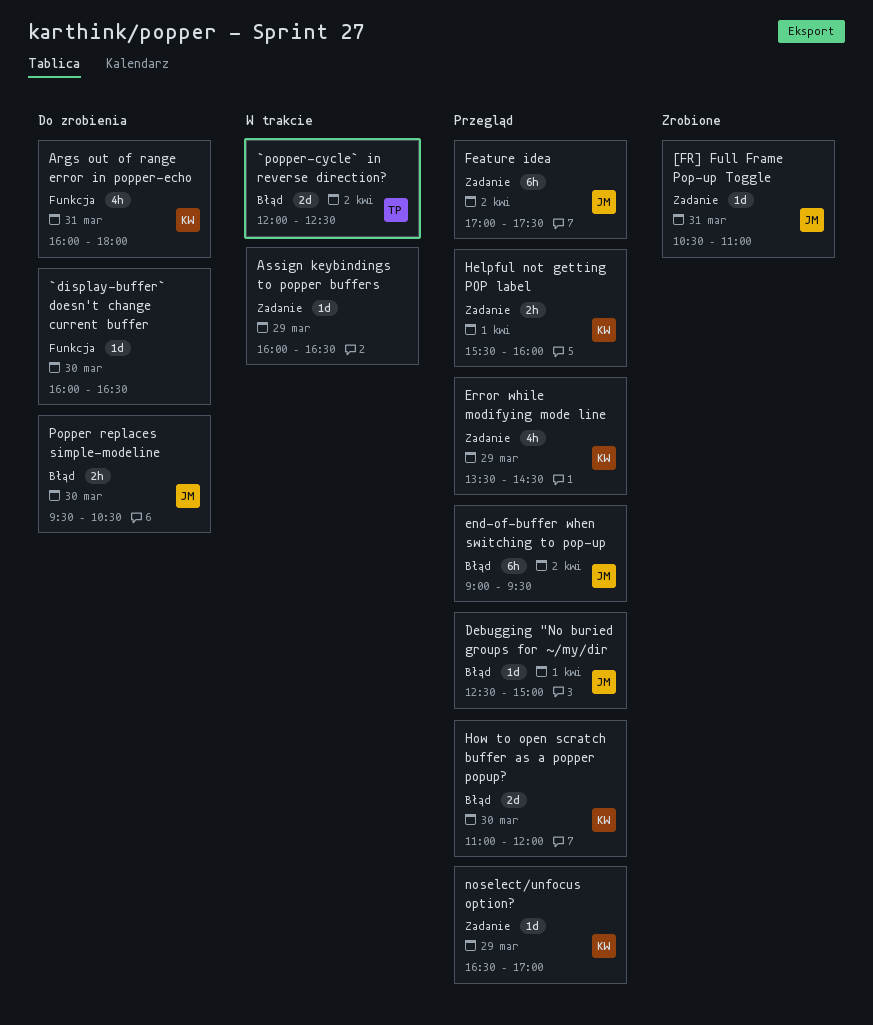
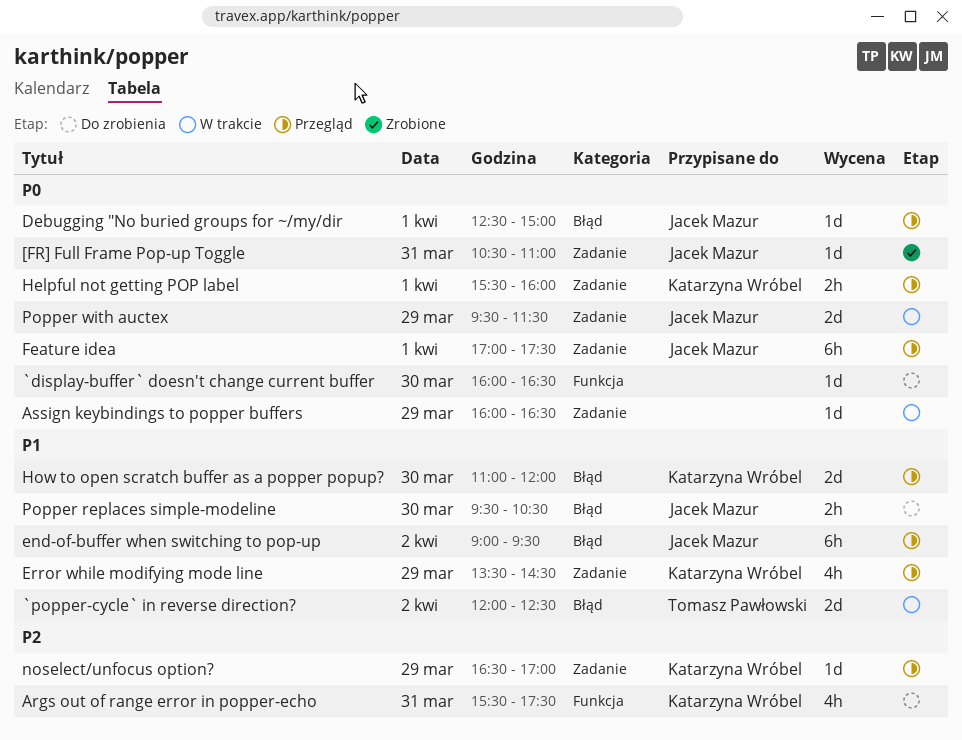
Args out of range error in popper-echo, begins: 16:00 -> 15:30
Args out of range error in popper-echo, ends: 18:00 -> 17:30
Feature idea, day: Apr 2 -> Apr 1
Popper with auctex: none -> present

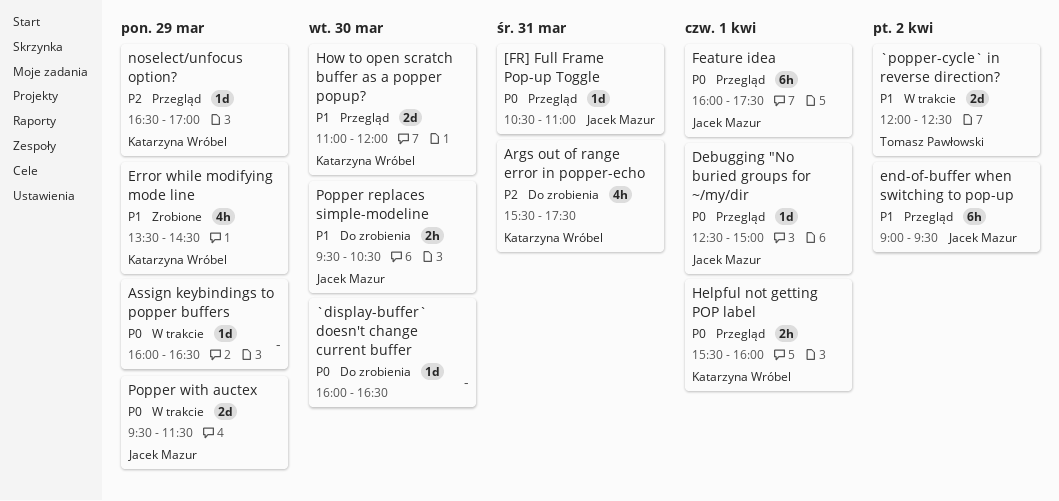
[FR] Full Frame Pop-up Toggle, status: Zrobione -> Przegląd
Error while modifying mode line, status: Przegląd -> Zrobione
Feature idea, begins: 17:00 -> 16:00

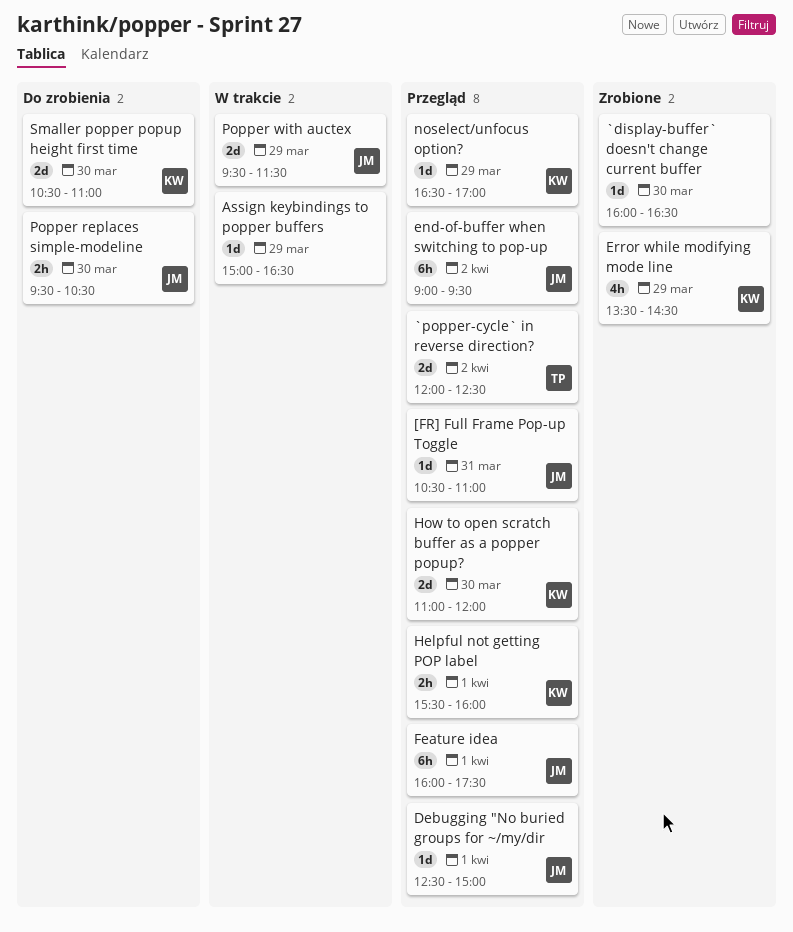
`display-buffer` doesn't change current buffer, status: Do zrobienia -> Zrobione
`popper-cycle` in reverse direction?, status: W trakcie -> Przegląd
Args out of range error in popper-echo: present -> none
Assign keybindings to popper buffers, begins: 16:00 -> 15:00
Smaller popper popup height first time: none -> present

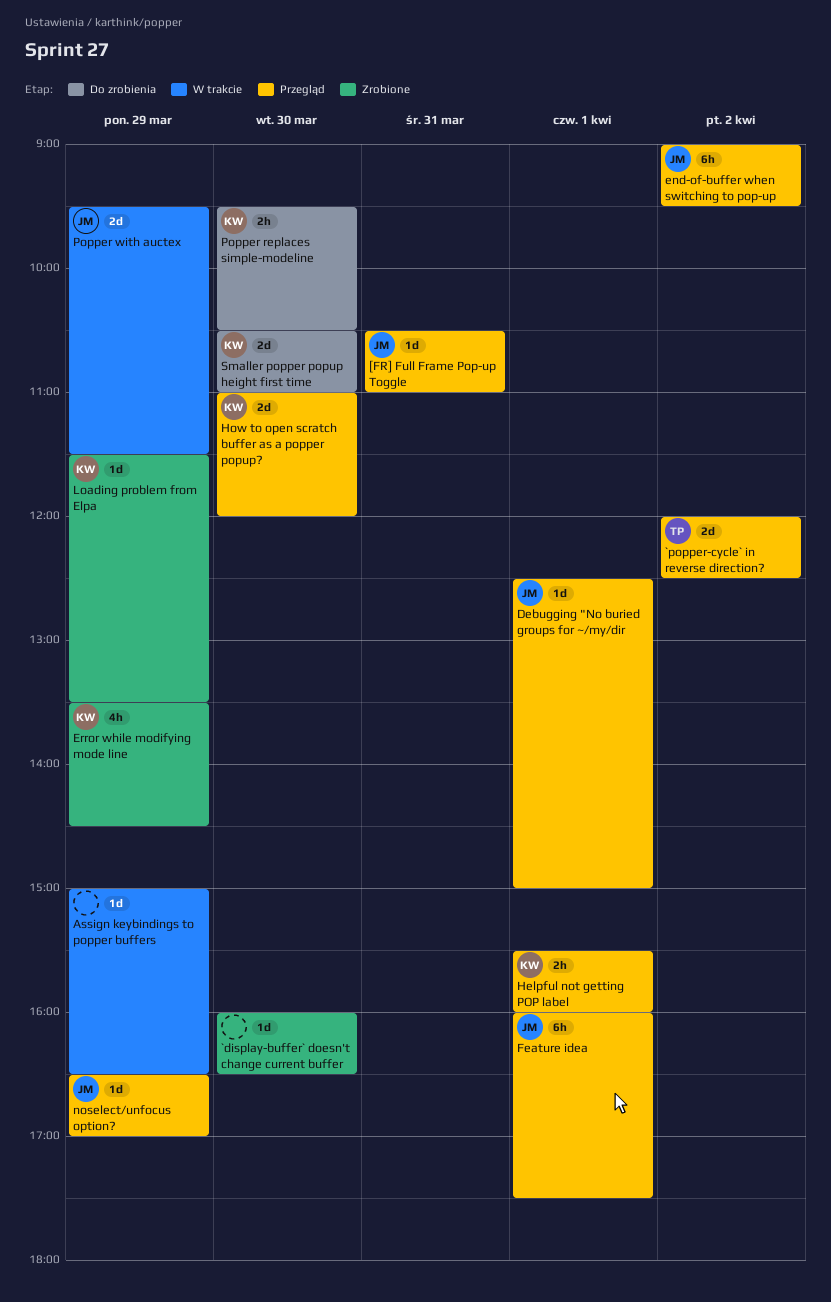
Loading problem from Elpa: none -> present
noselect/unfocus option?, owner: KW -> JM
Popper replaces simple-modeline, owner: JM -> KW

